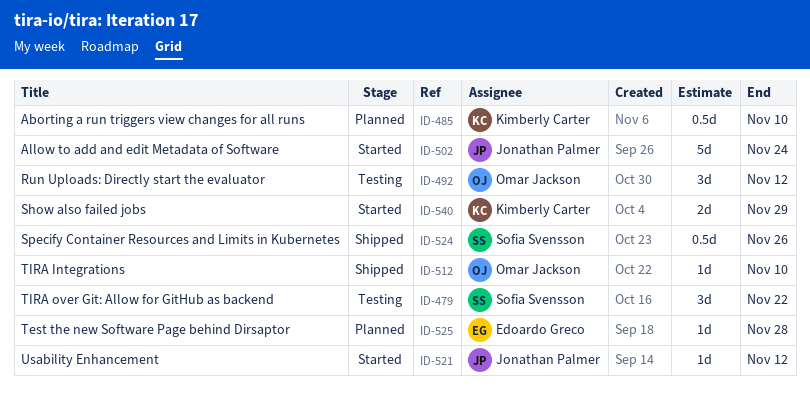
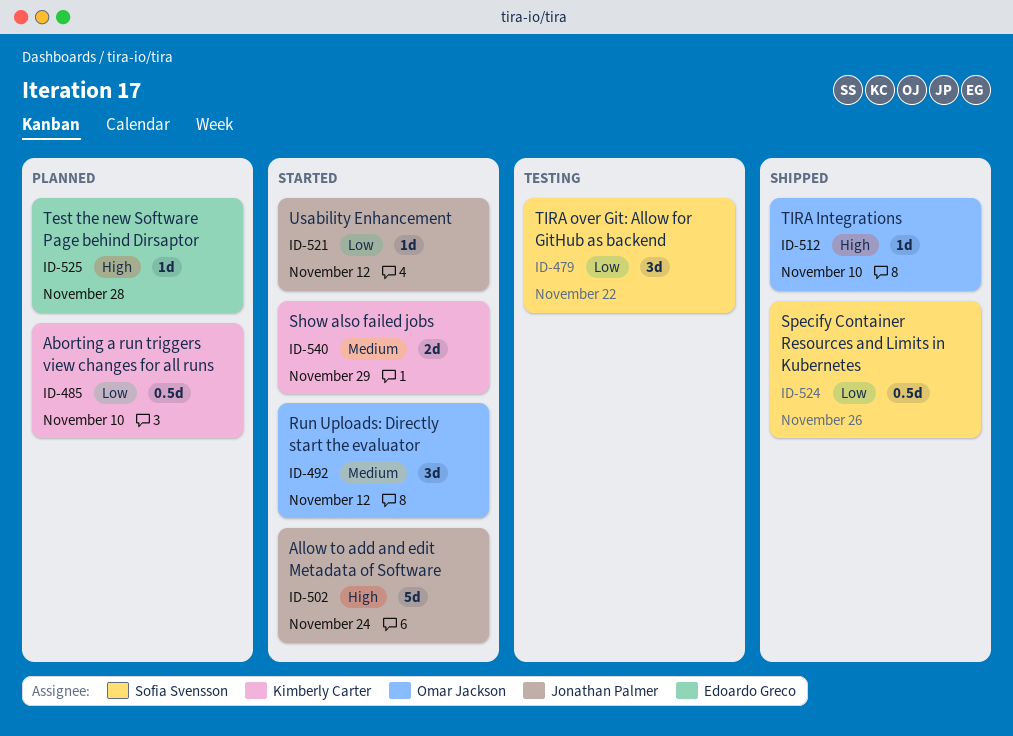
ID-492, status: Testing -> Started

